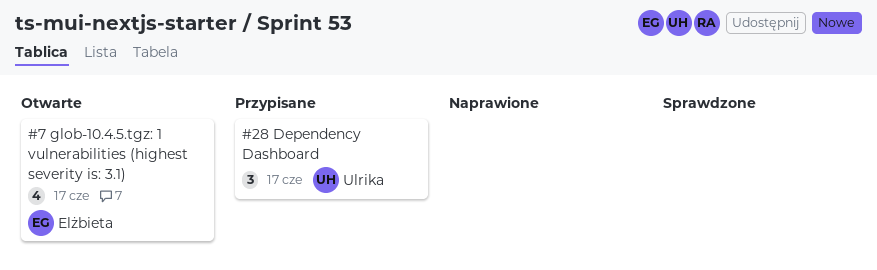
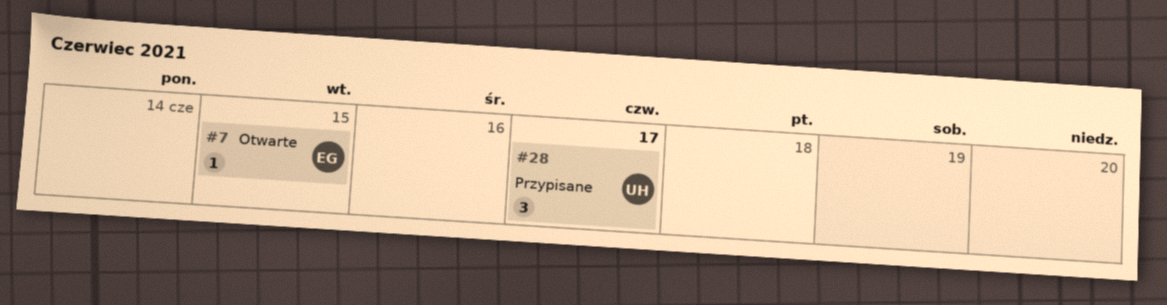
#7, estimate: 4 -> 1
#7, due: Jun 17 -> Jun 15

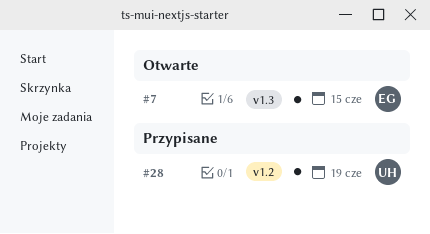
#28, estimate: 3 -> 1
#28, due: Jun 17 -> Jun 19

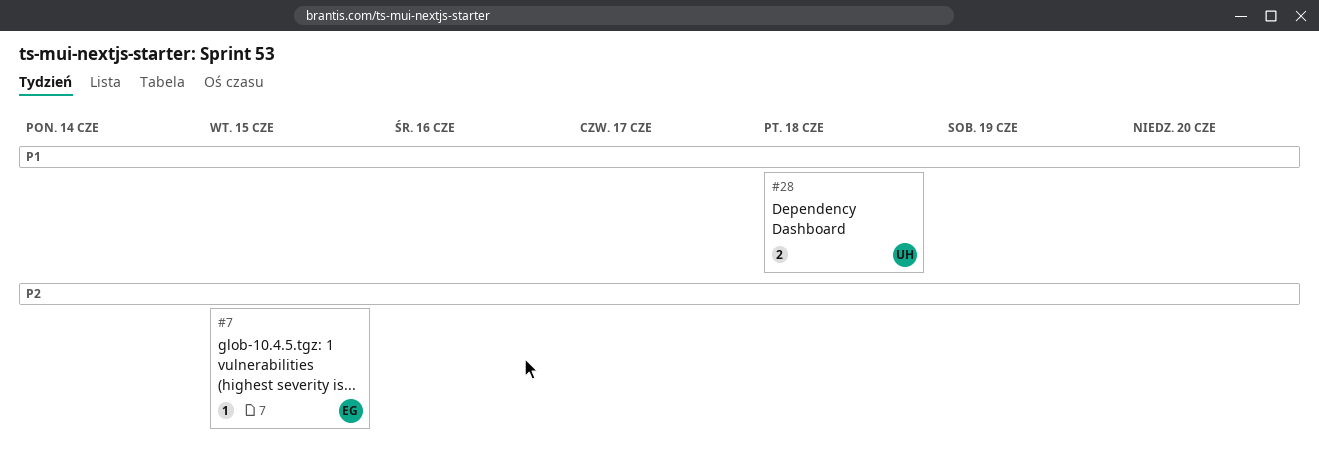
#28, estimate: 1 -> 2
#28, due: Jun 19 -> Jun 18

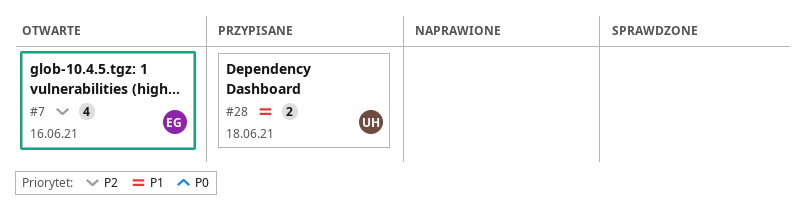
#7, estimate: 1 -> 4
#7, due: Jun 15 -> Jun 16

